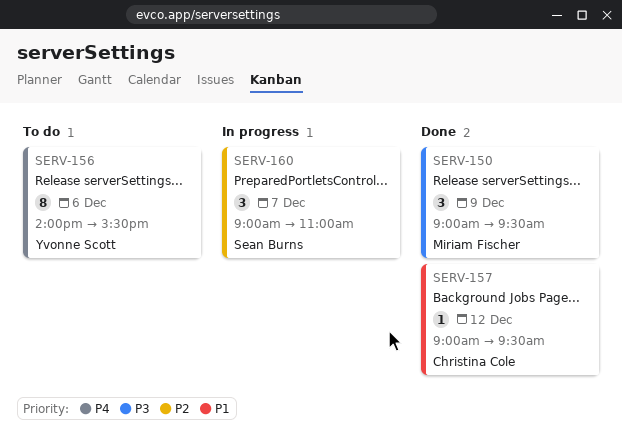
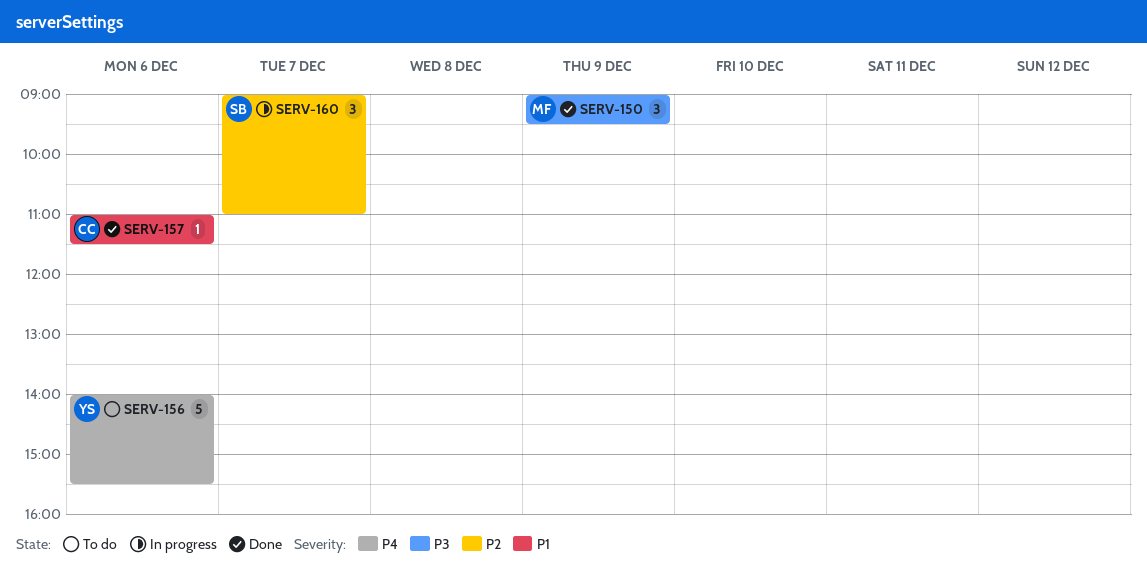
SERV-156, estimate: 8 -> 5
SERV-157, day: Dec 12 -> Dec 6
SERV-157, begins: 09:00 -> 11:00
SERV-157, ends: 09:30 -> 11:30

